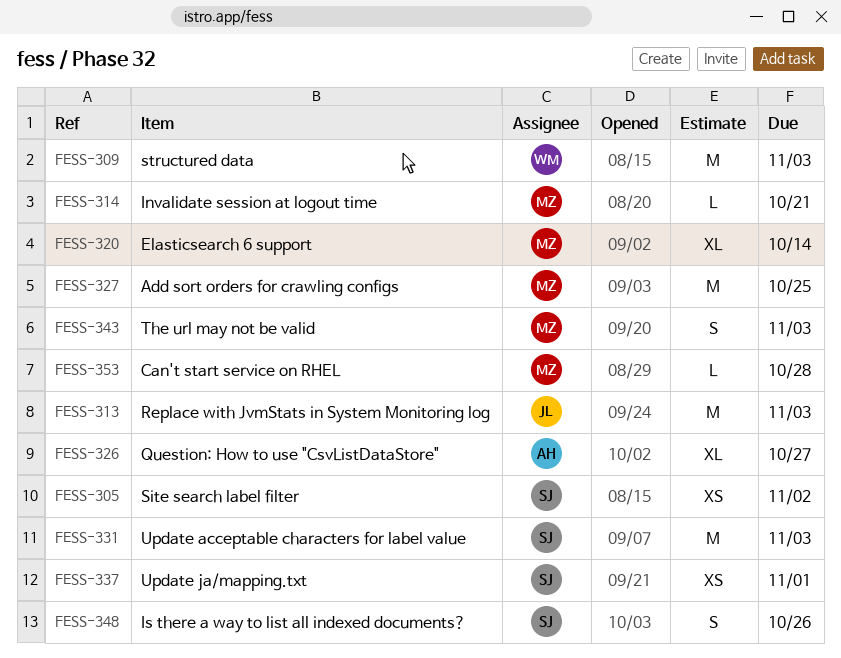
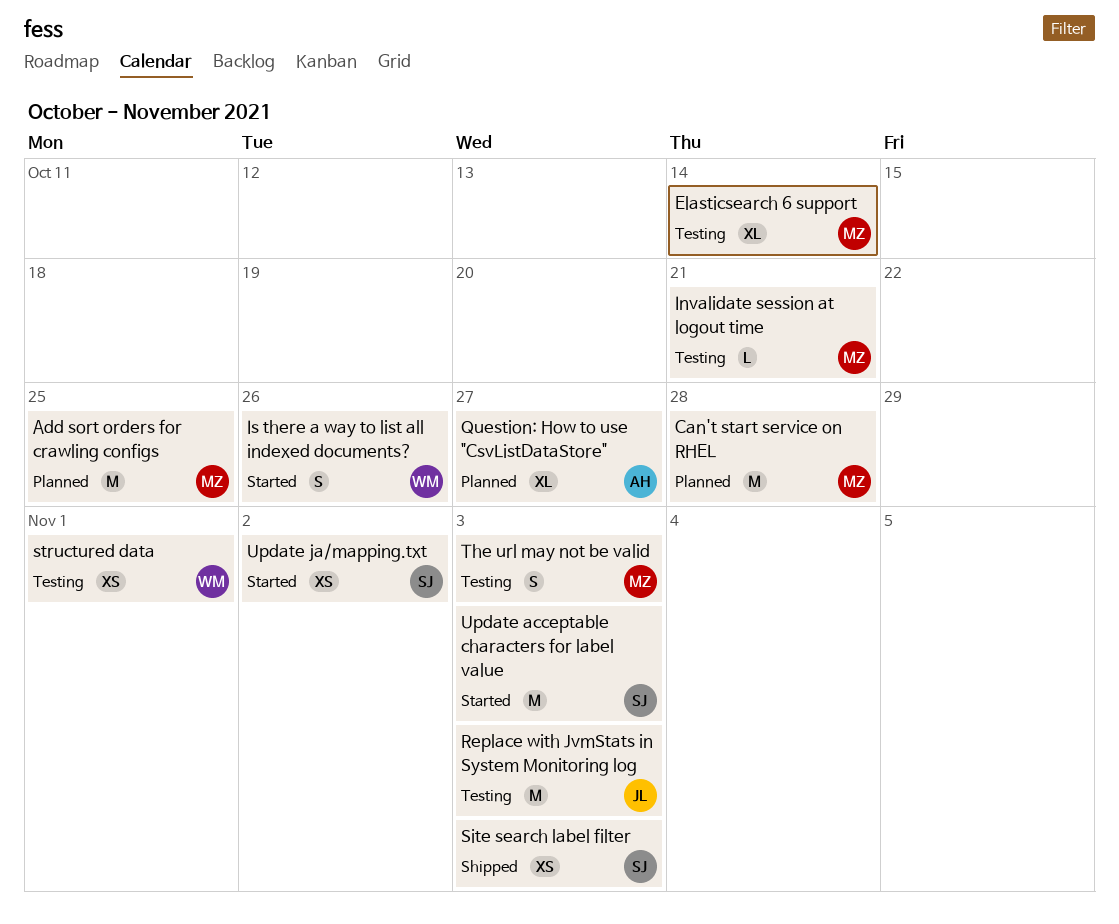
Can't start service on RHEL, estimate: L -> M
Is there a way to list all indexed documents?, owner: SJ -> WM
Site search label filter, due: Nov 2 -> Nov 3
structured data, estimate: M -> XS
structured data, due: Nov 3 -> Nov 1
Update ja/mapping.txt, due: Nov 1 -> Nov 2

